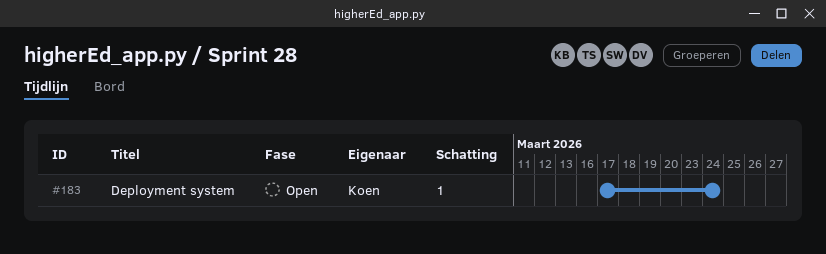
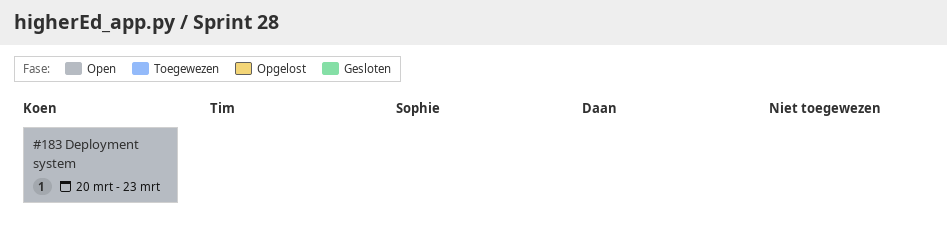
#183, start: Mar 17 -> Mar 20
#183, due: Mar 24 -> Mar 23

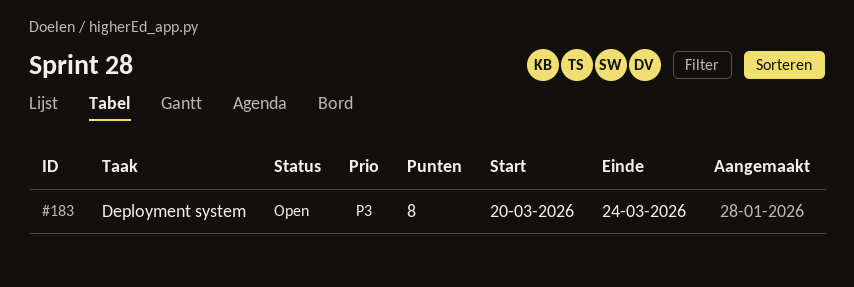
#183, estimate: 1 -> 8
#183, due: Mar 23 -> Mar 24

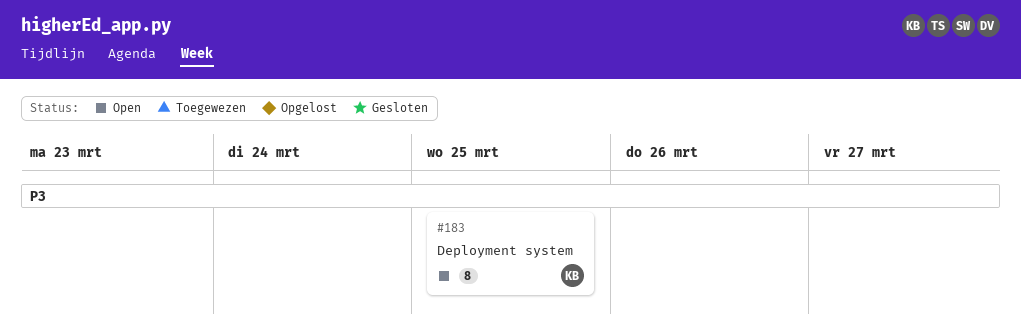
#183, due: Mar 24 -> Mar 25

